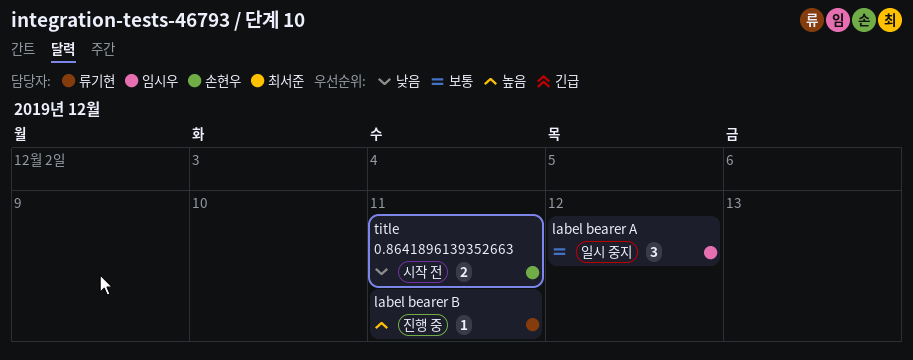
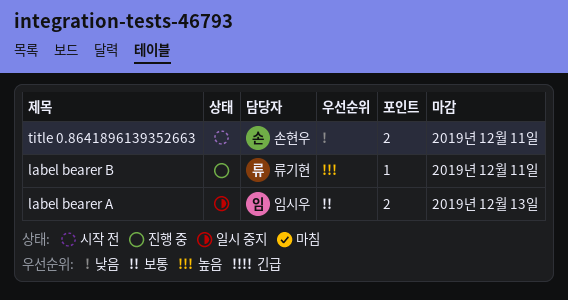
label bearer A, estimate: 3 -> 2
label bearer A, due: Dec 12 -> Dec 13

